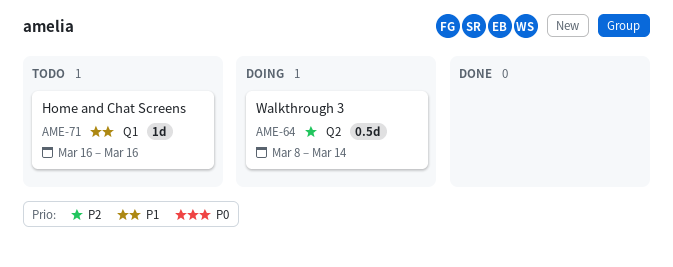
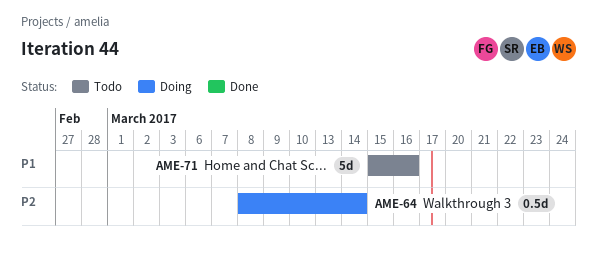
AME-71, estimate: 1d -> 5d
AME-71, start: Mar 16 -> Mar 15

